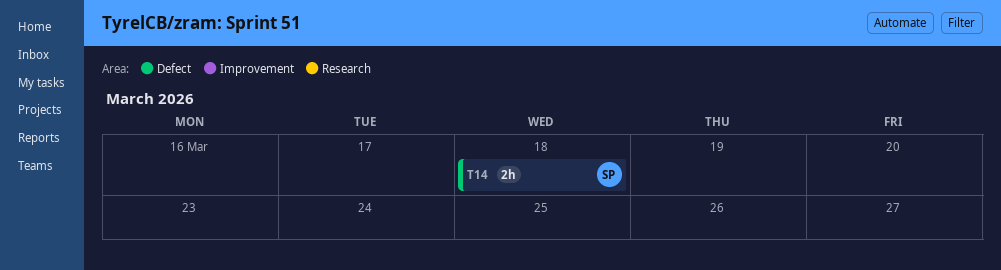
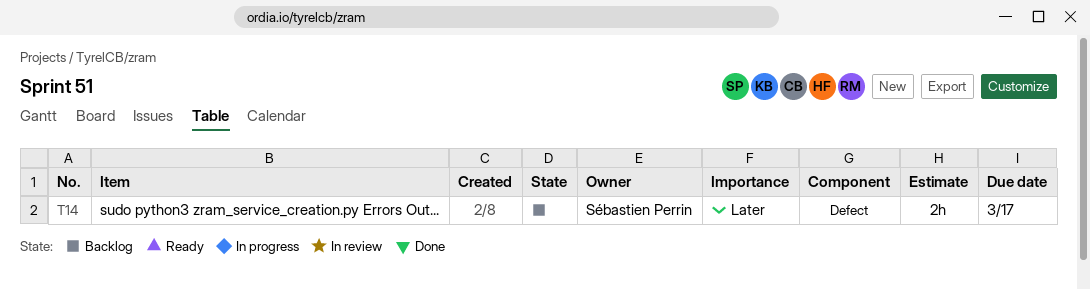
T14, due: Mar 18 -> Mar 17

